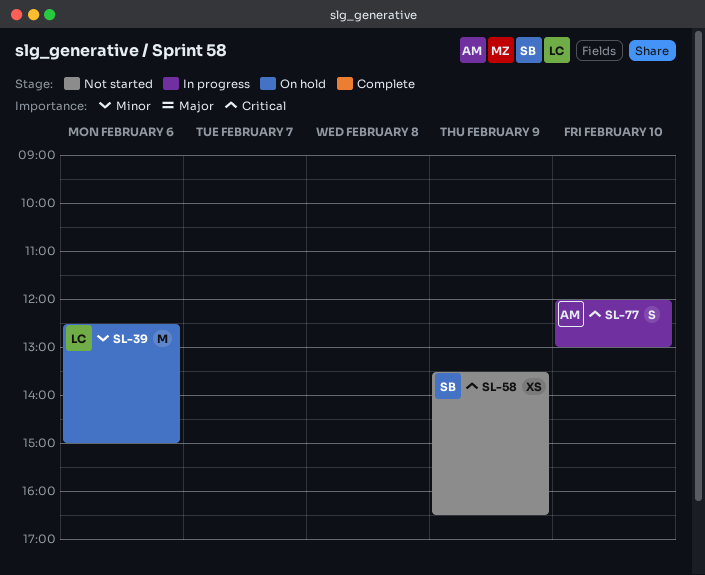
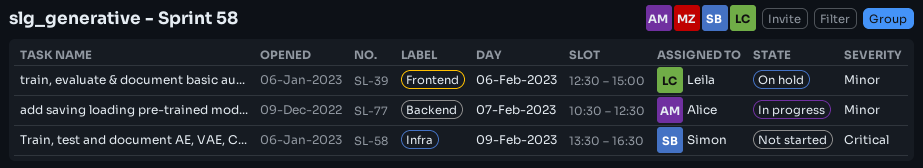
SL-77, priority: Critical -> Minor
SL-77, day: Feb 10 -> Feb 7
SL-77, begins: 12:00 -> 10:30
SL-77, ends: 13:00 -> 12:30

